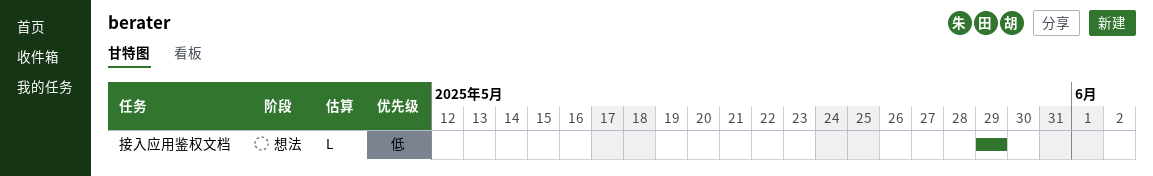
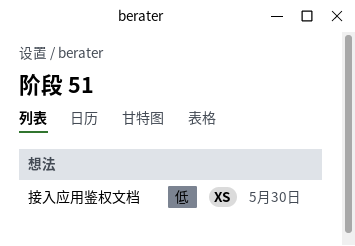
接入应用鉴权文档, estimate: L -> XS
接入应用鉴权文档, due: May 29 -> May 30

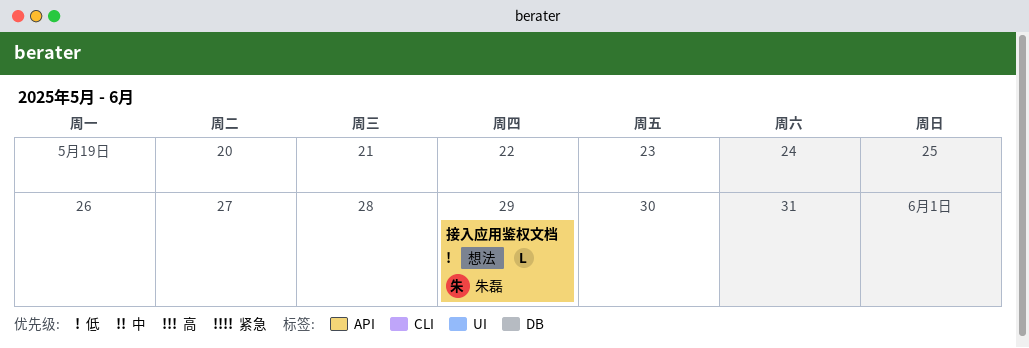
接入应用鉴权文档, estimate: XS -> L
接入应用鉴权文档, due: May 30 -> May 29

